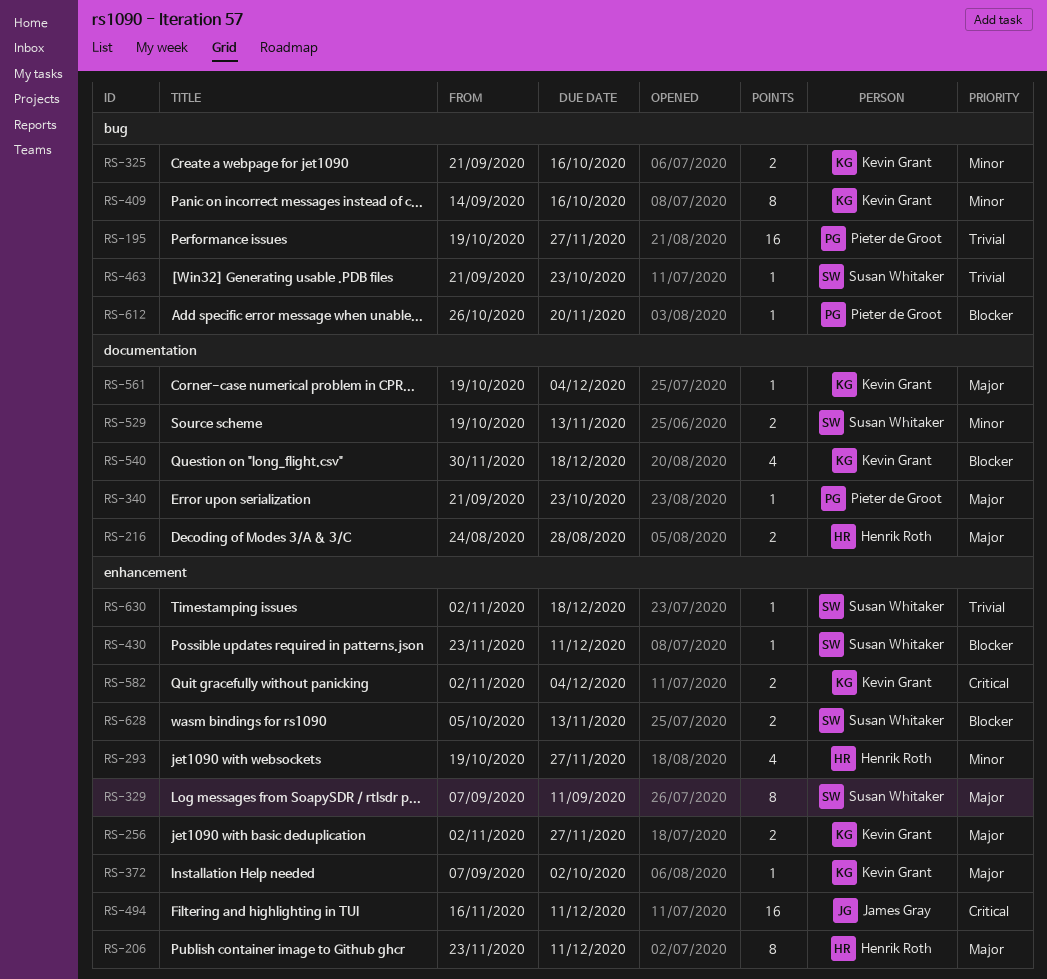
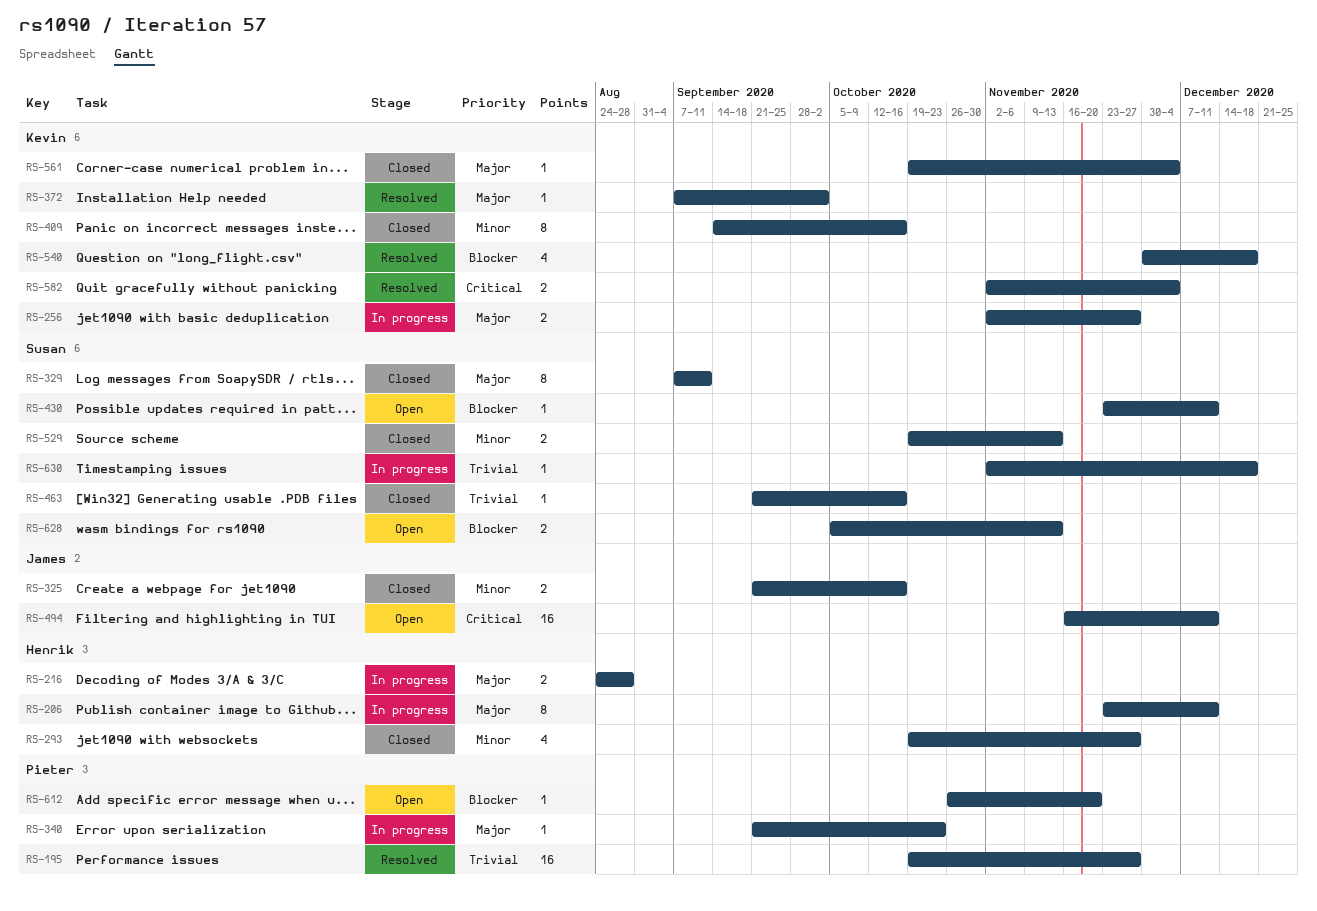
RS-325, owner: Kevin Grant -> James Gray
RS-463, due: Oct 23 -> Oct 16

